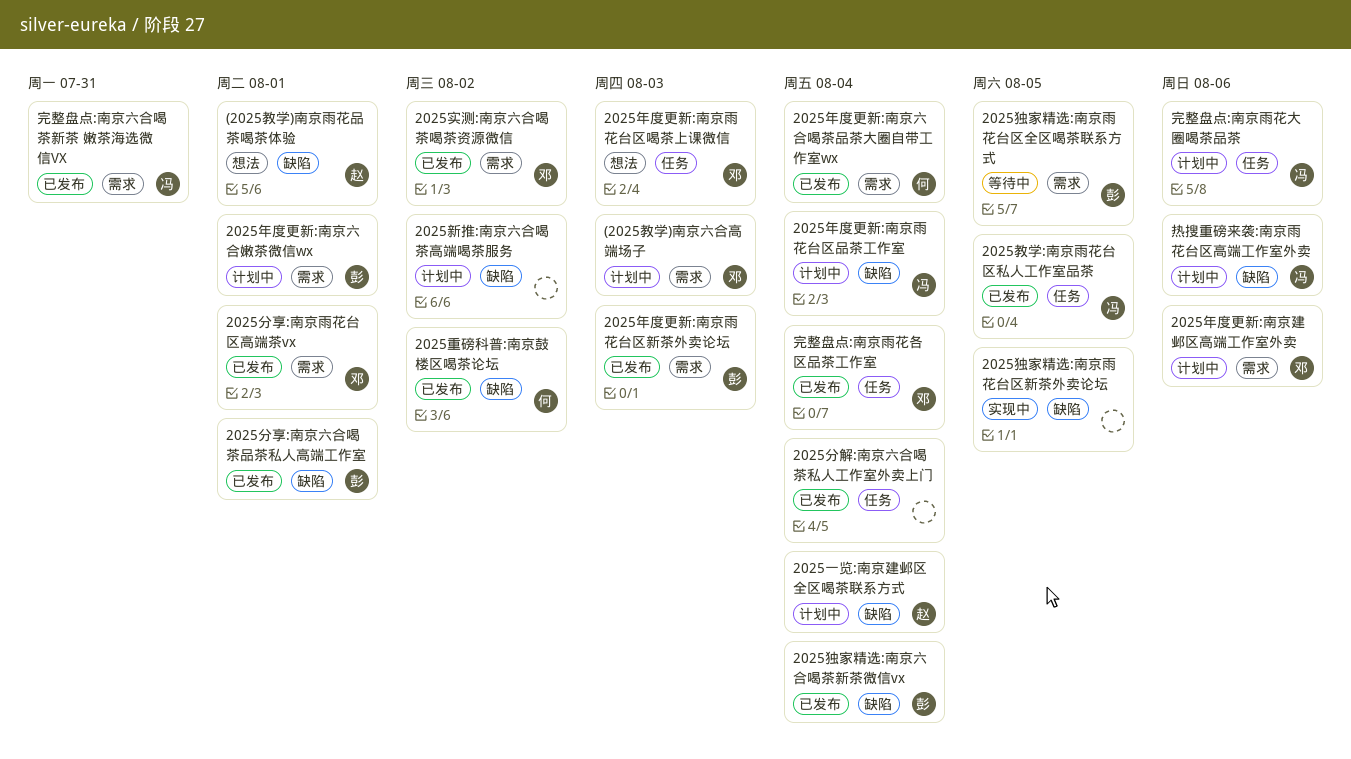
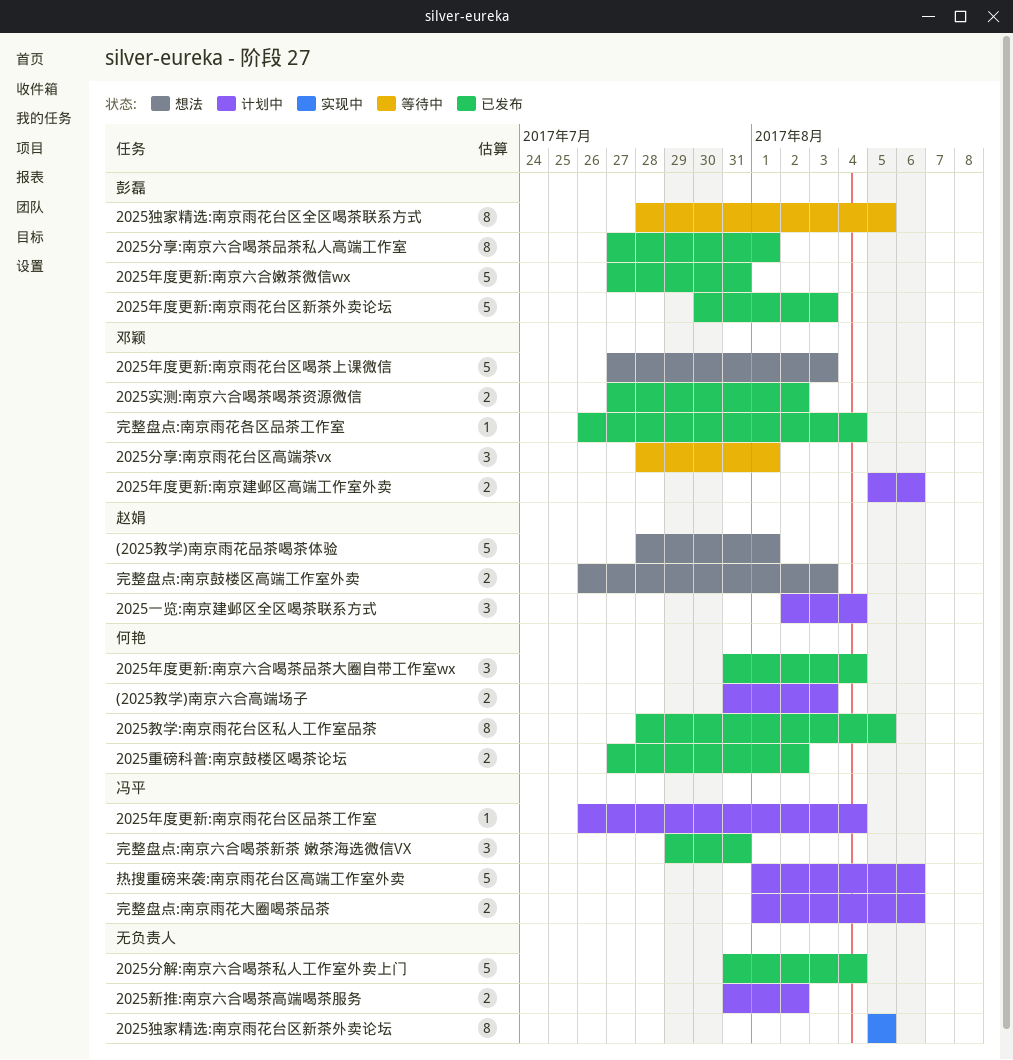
(2025教学)南京六合高端场子, owner: 邓颖 -> 何艳
2025分享:南京雨花台区高端茶vx, status: 已发布 -> 等待中
2025年度更新:南京六合嫩茶微信wx, status: 计划中 -> 已发布
2025年度更新:南京六合嫩茶微信wx, due: Aug 1 -> Jul 31
2025教学:南京雨花台区私人工作室品茶, owner: 冯平 -> 何艳
2025独家精选:南京六合喝茶新茶微信vx: present -> none
完整盘点:南京鼓楼区高端工作室外卖: none -> present

